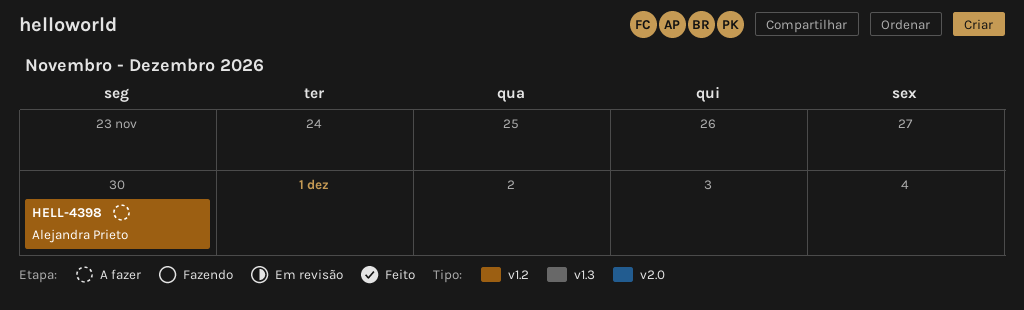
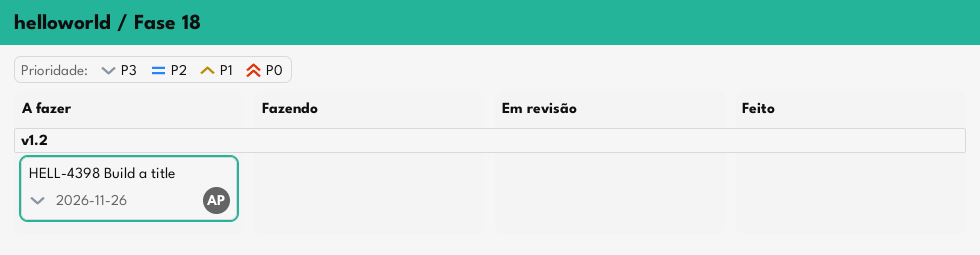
HELL-4398, due: Nov 30 -> Nov 26

